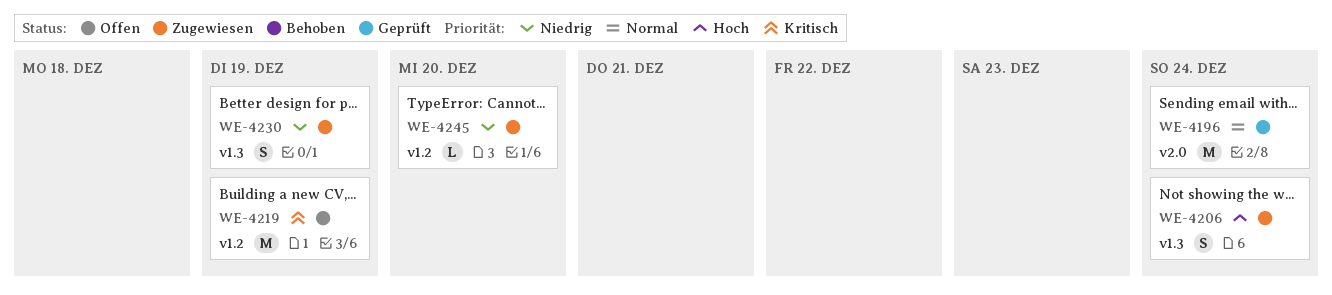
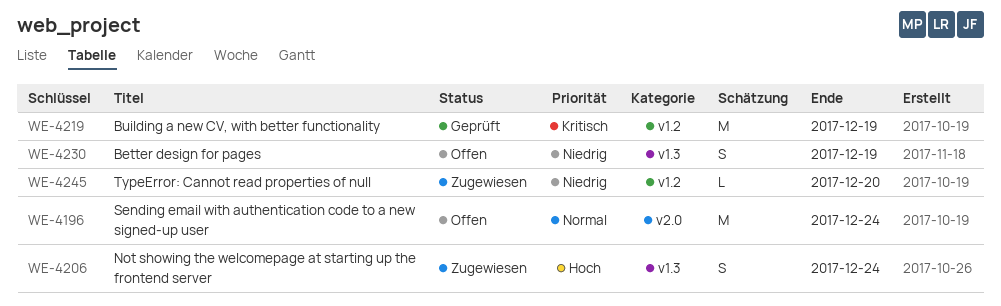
WE-4196, status: Geprüft -> Offen
WE-4219, status: Offen -> Geprüft
WE-4230, status: Zugewiesen -> Offen

